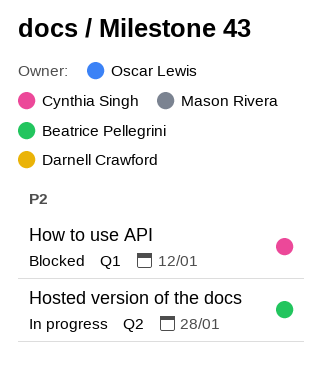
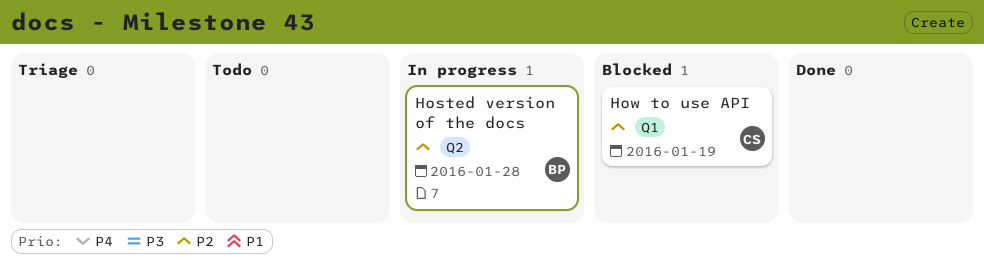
How to use API, due: Jan 12 -> Jan 19

